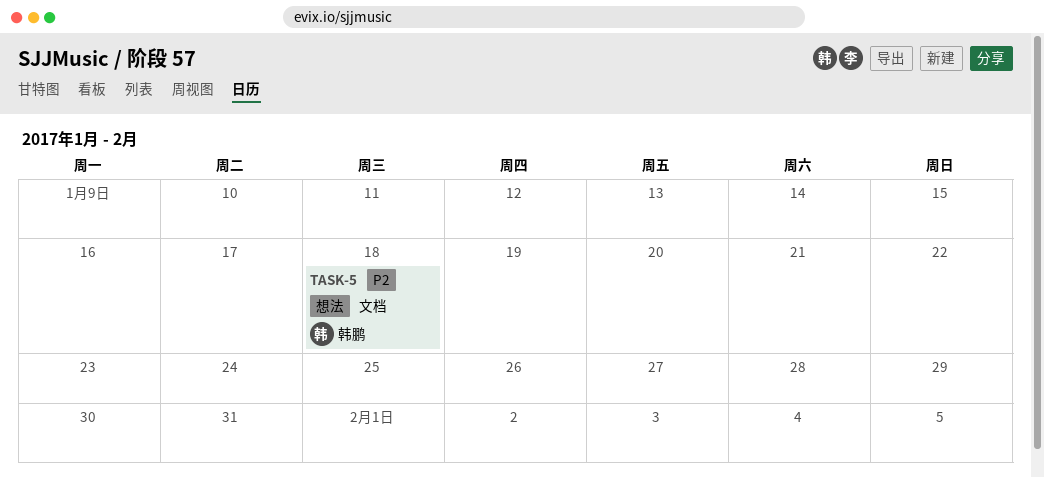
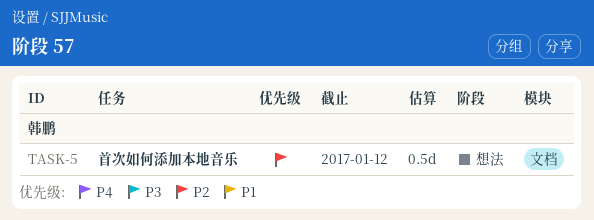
TASK-5, due: Jan 18 -> Jan 12

